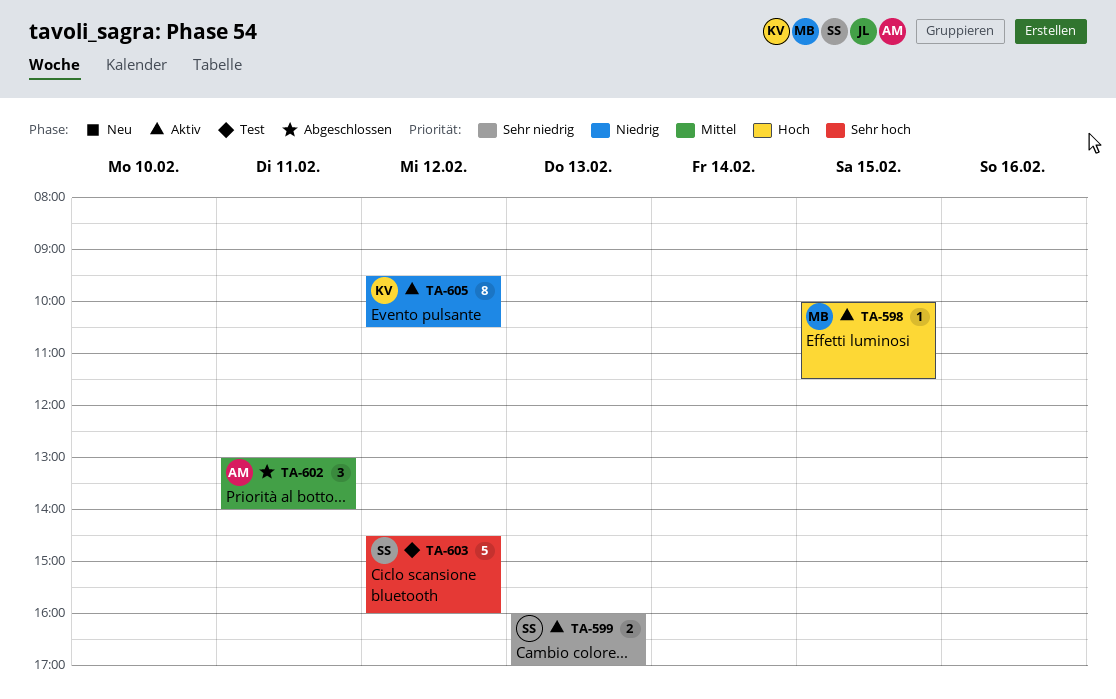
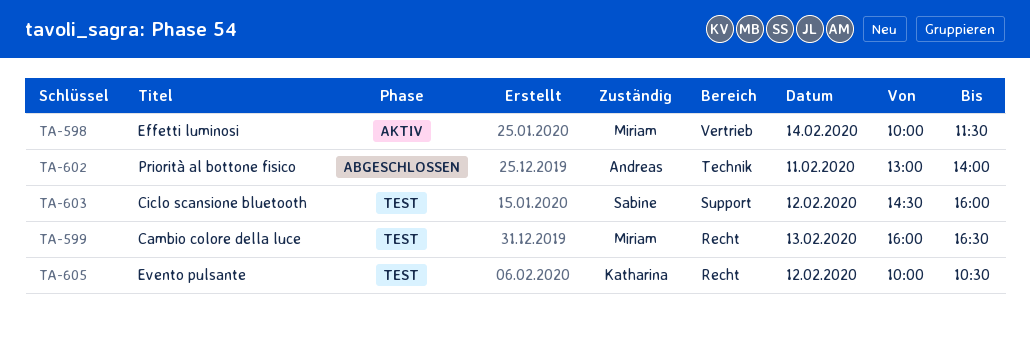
TA-598, day: Feb 15 -> Feb 14
TA-599, status: Aktiv -> Test
TA-599, owner: Sabine -> Miriam
TA-599, ends: 17:00 -> 16:30
TA-605, status: Aktiv -> Test
TA-605, begins: 09:30 -> 10:00

